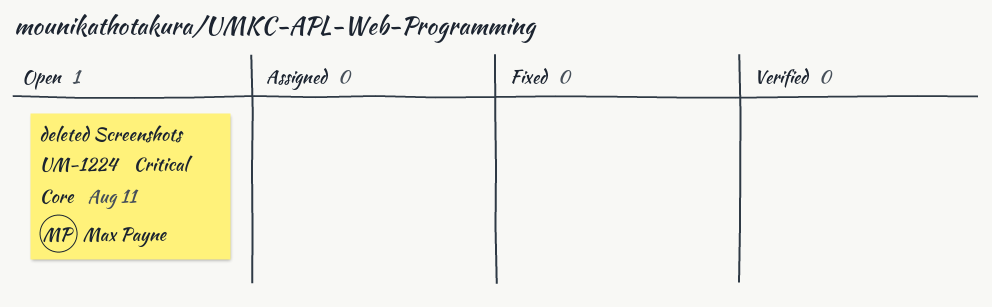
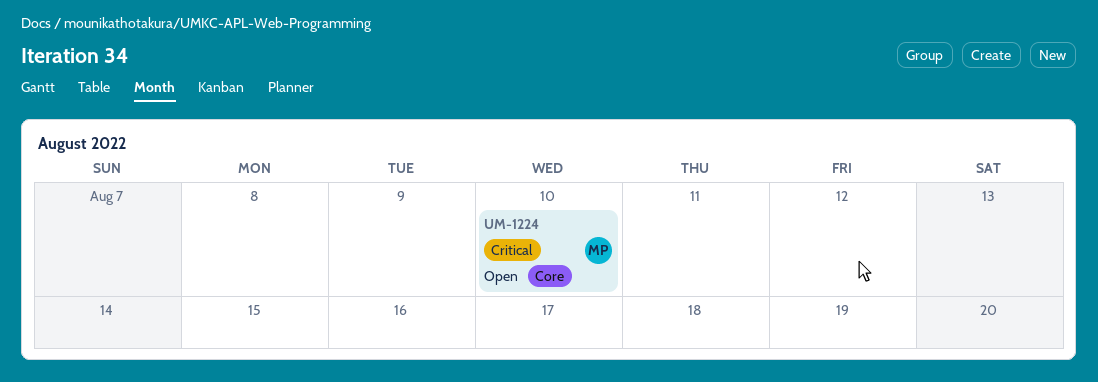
UM-1224, due: Aug 11 -> Aug 10

